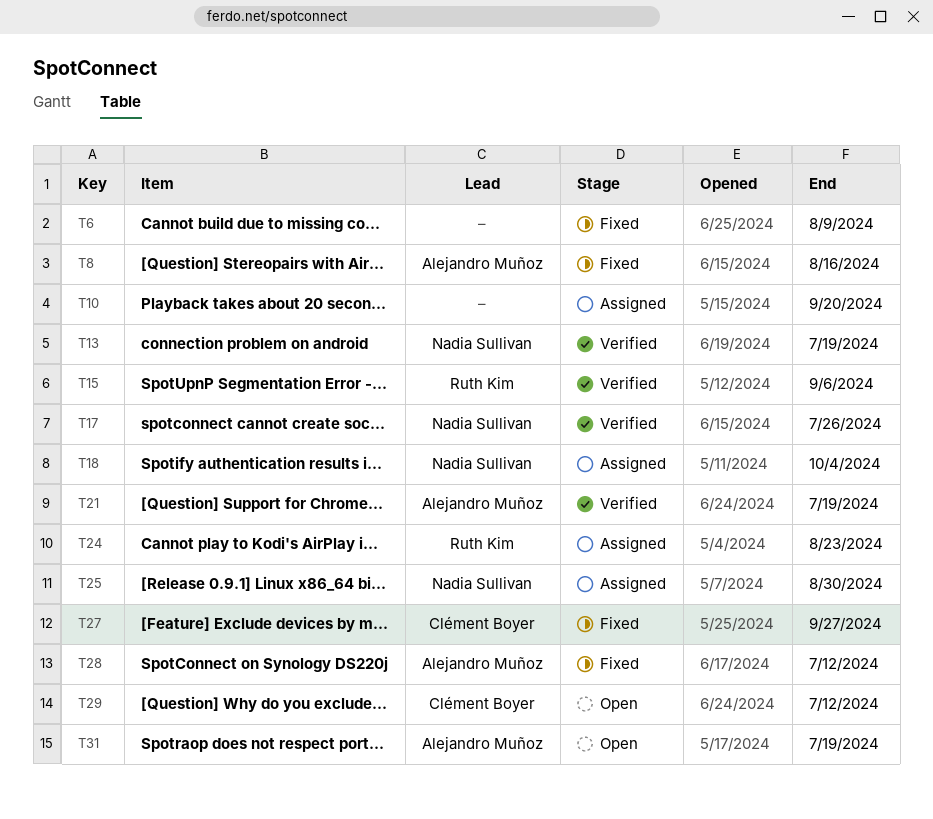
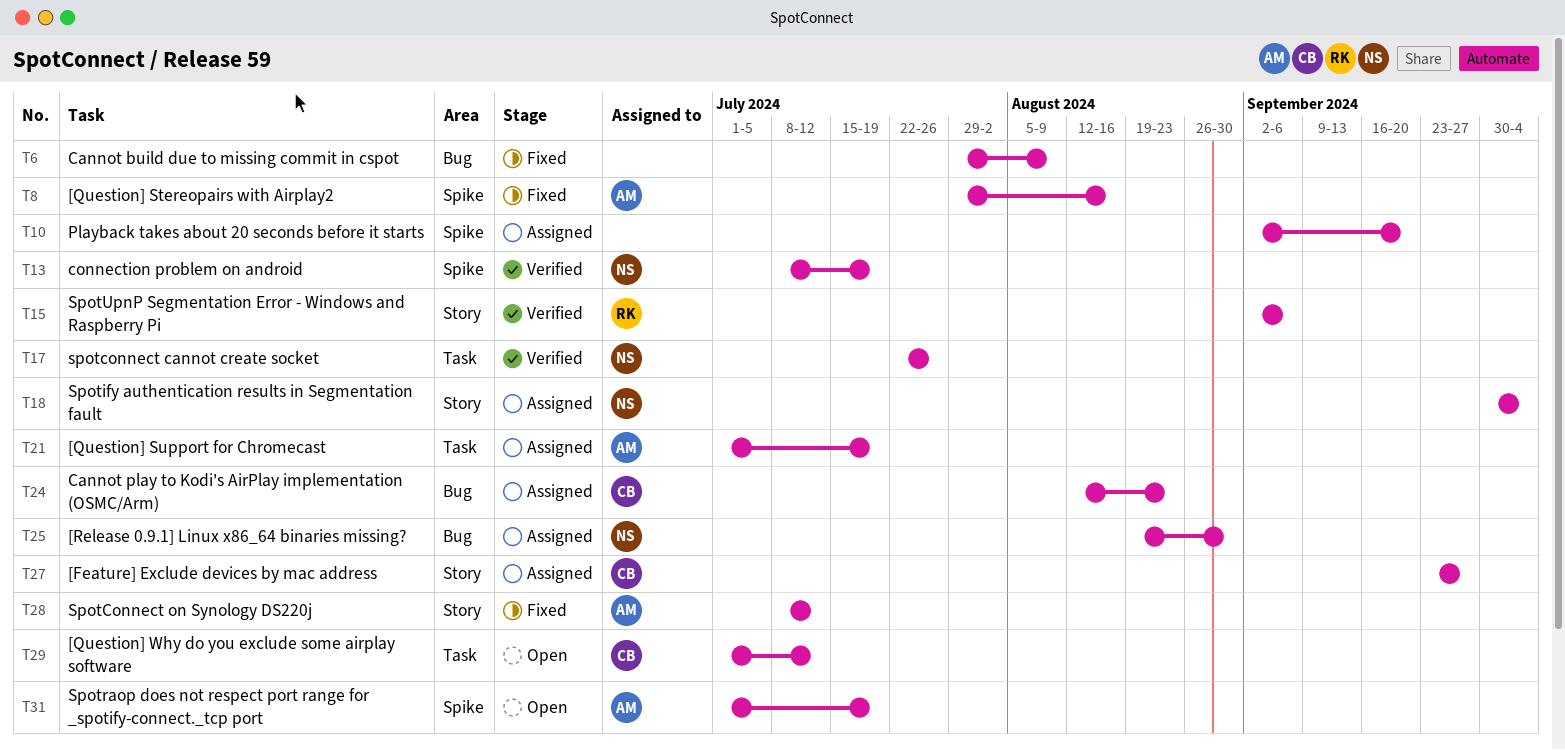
T21, status: Verified -> Assigned
T24, owner: Ruth Kim -> Clément Boyer
T27, status: Fixed -> Assigned

